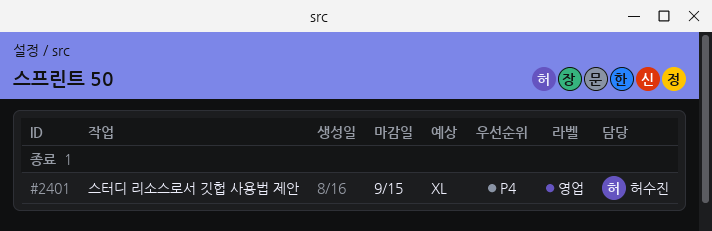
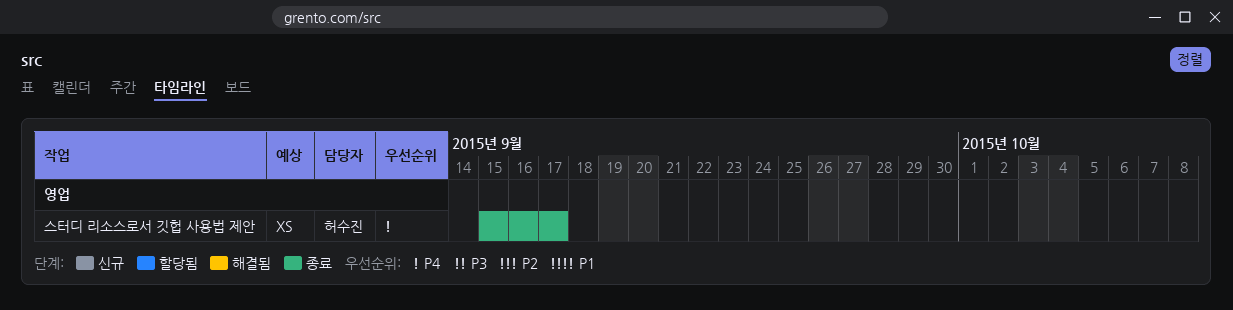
스터디 리소스로서 깃헙 사용법 제안, estimate: XL -> XS
스터디 리소스로서 깃헙 사용법 제안, due: Sep 15 -> Sep 17

